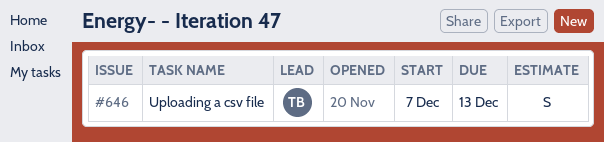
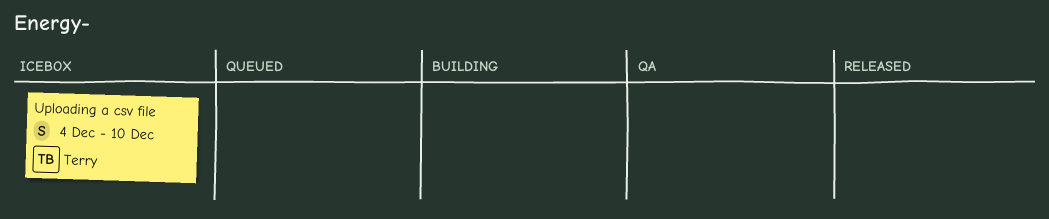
Uploading a csv file, start: Dec 7 -> Dec 4
Uploading a csv file, due: Dec 13 -> Dec 10

